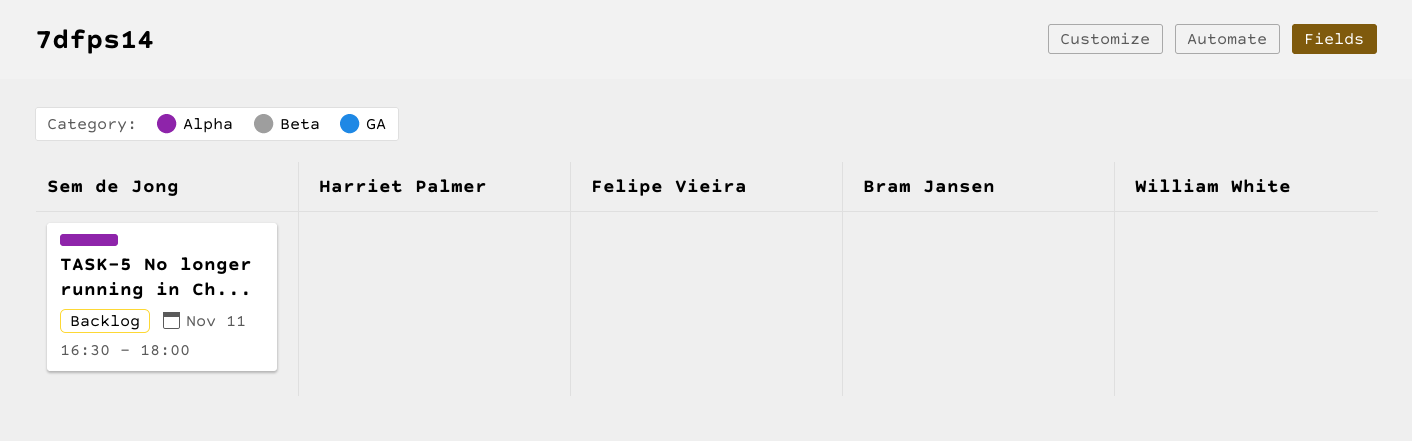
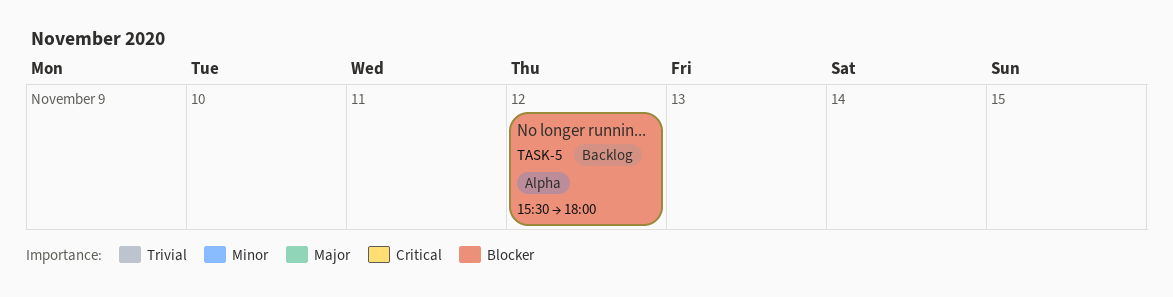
TASK-5, day: Nov 11 -> Nov 12
TASK-5, begins: 16:30 -> 15:30

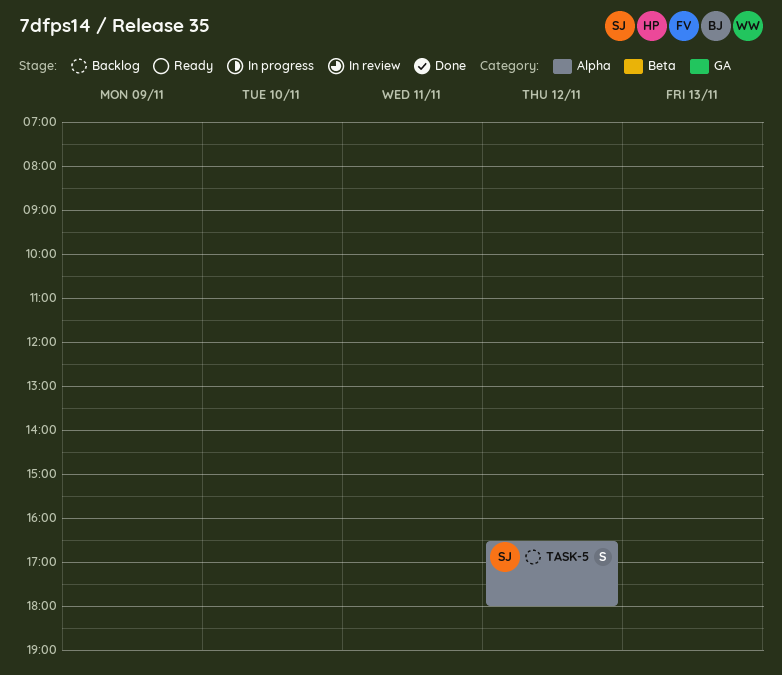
TASK-5, begins: 15:30 -> 16:30

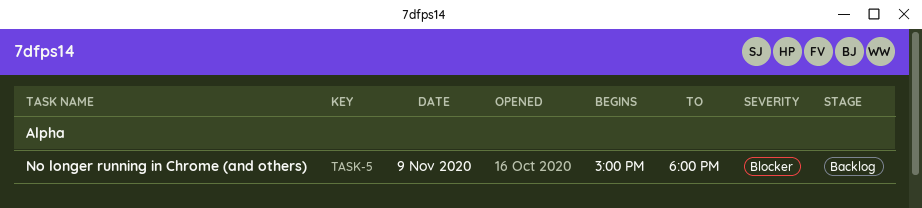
TASK-5, day: Nov 12 -> Nov 9
TASK-5, begins: 16:30 -> 15:00

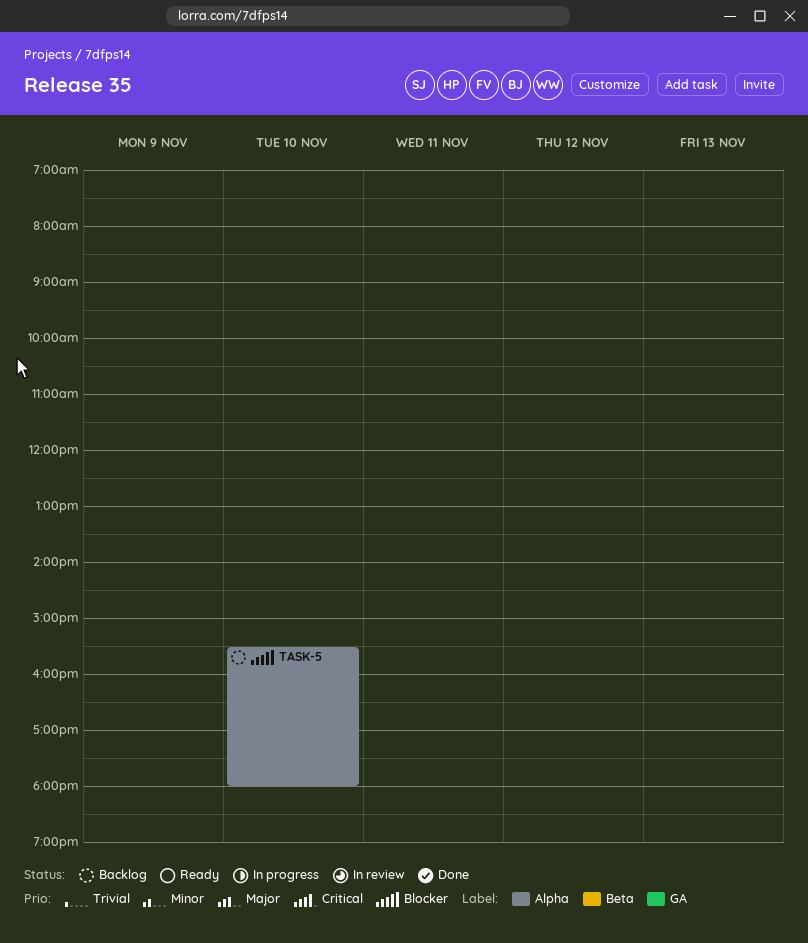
TASK-5, day: Nov 9 -> Nov 10
TASK-5, begins: 15:00 -> 15:30

